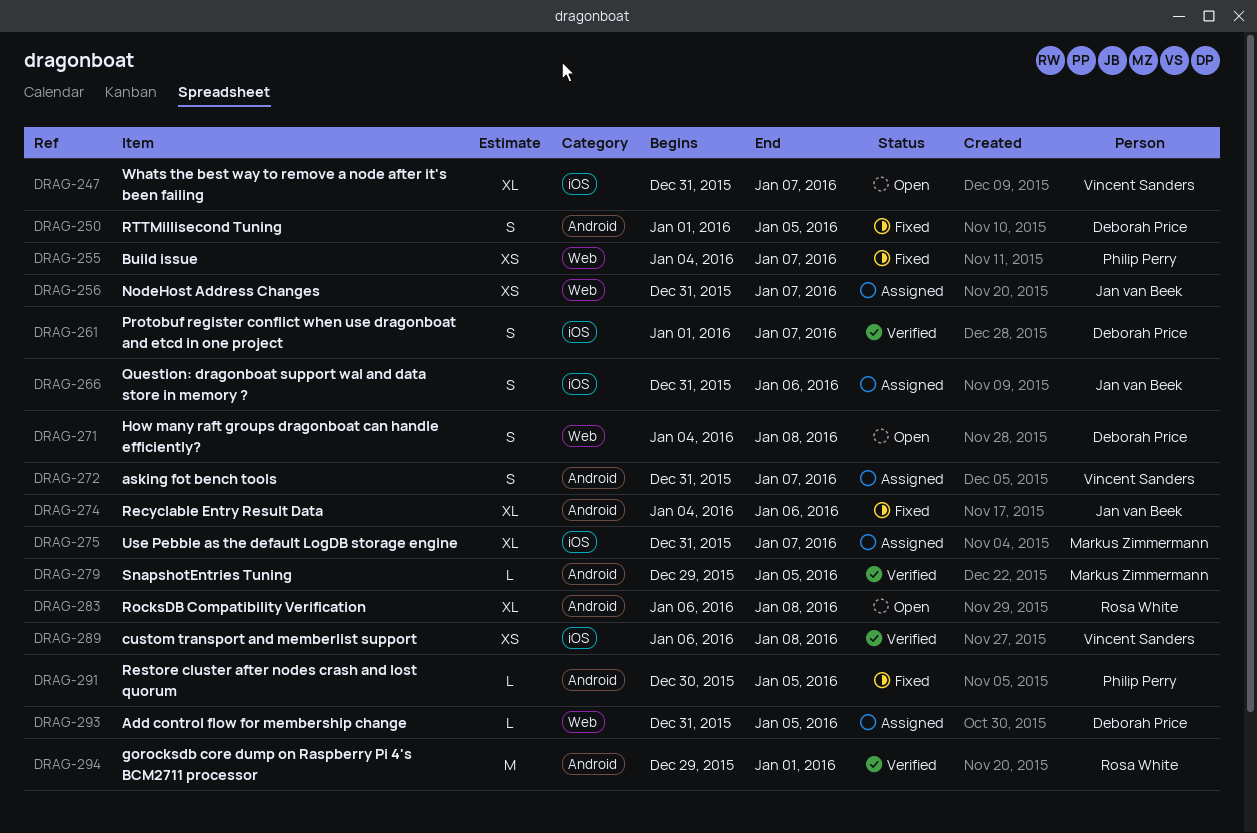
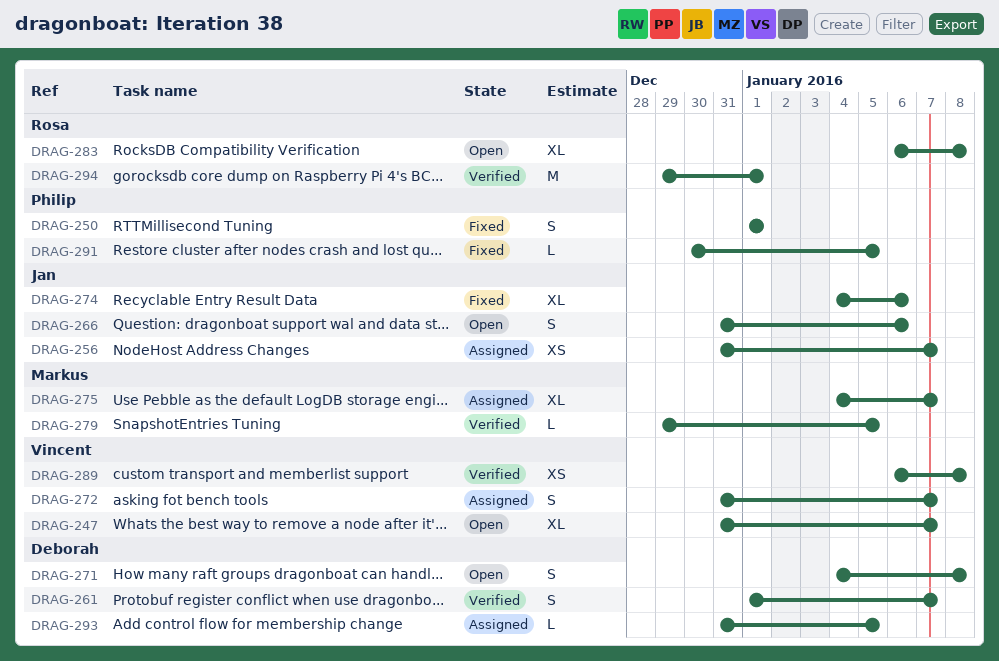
DRAG-250, owner: Deborah Price -> Philip Perry
DRAG-250, due: Jan 5 -> Jan 1
DRAG-255: present -> none
DRAG-266, status: Assigned -> Open
DRAG-275, start: Dec 31 -> Jan 4

